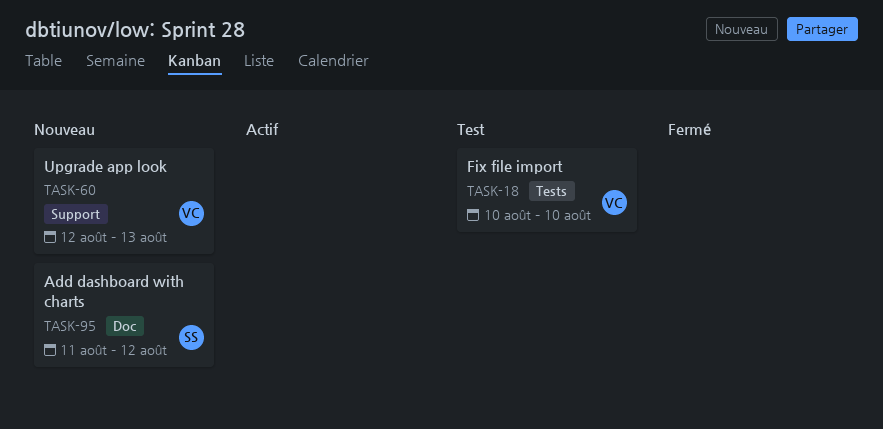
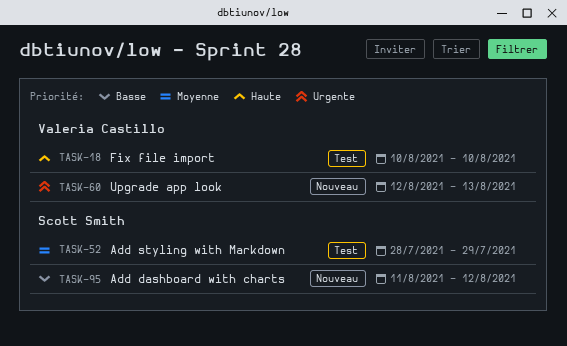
TASK-52: none -> present

